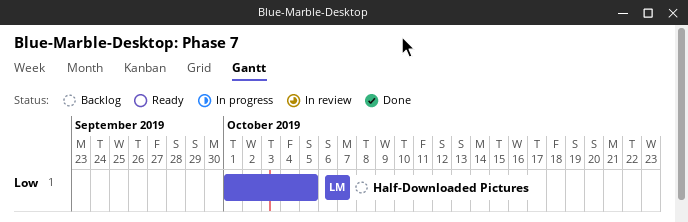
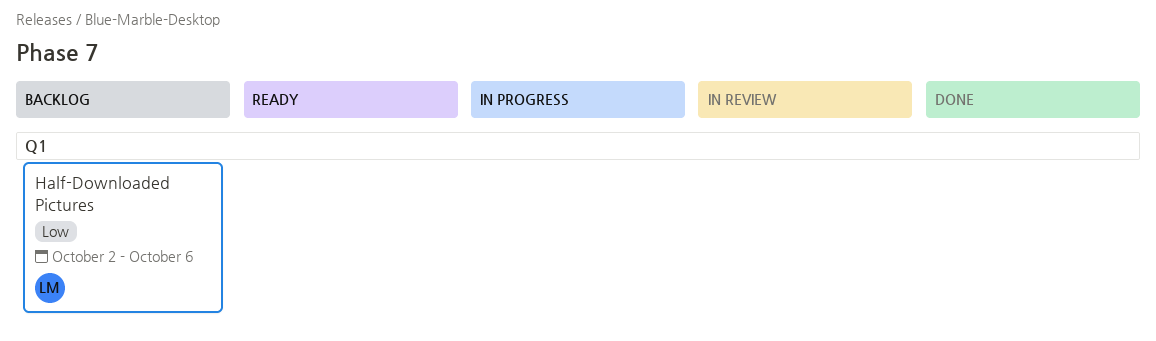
Half-Downloaded Pictures, start: Oct 1 -> Oct 2
Half-Downloaded Pictures, due: Oct 5 -> Oct 6

